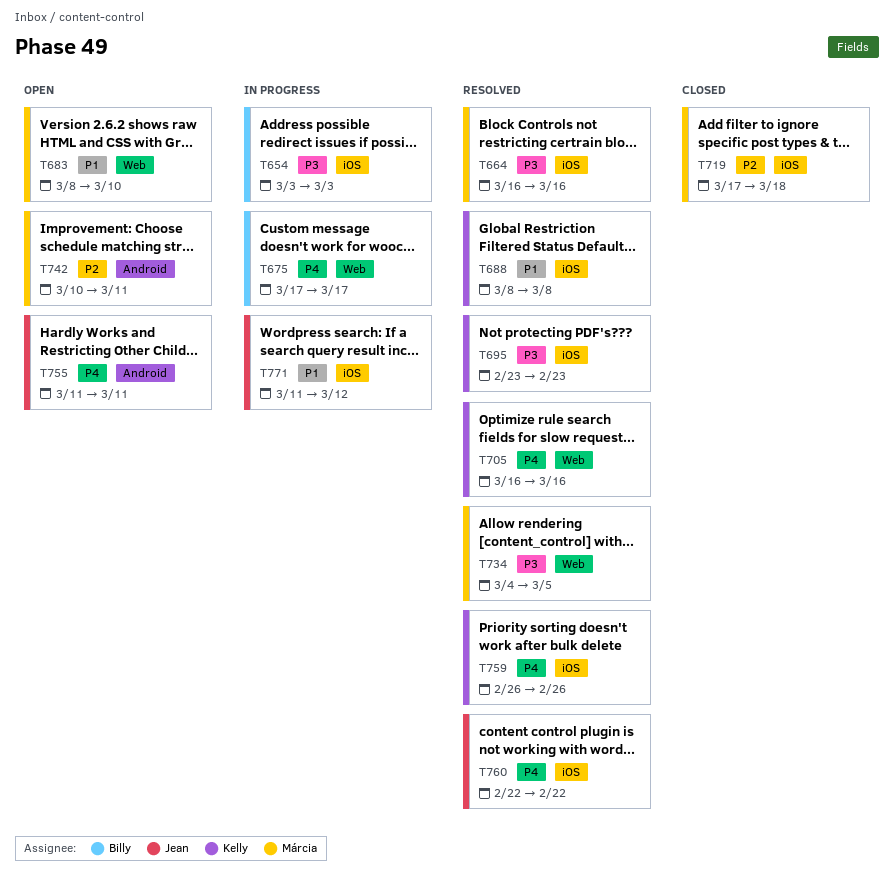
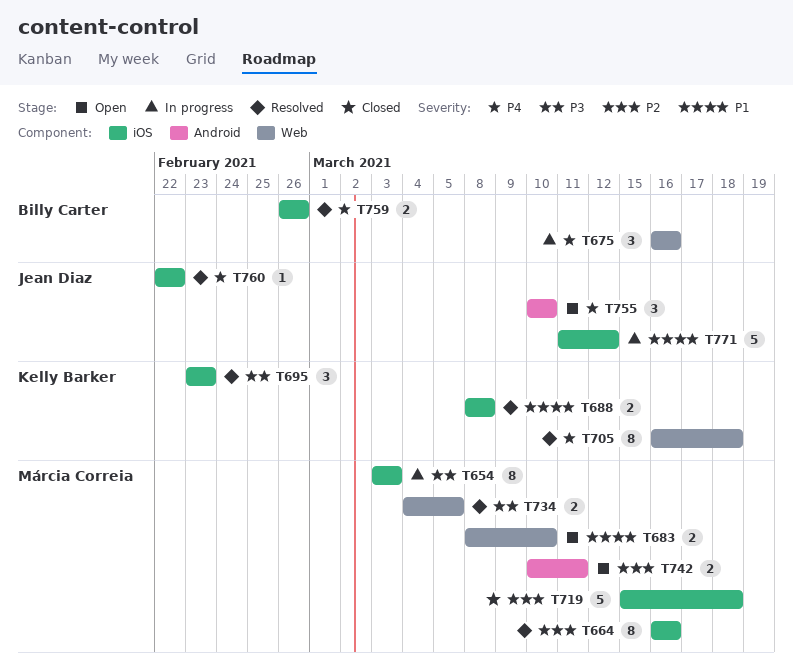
T654, owner: Billy Carter -> Márcia Correia
T664, priority: P3 -> P2
T675, start: Mar 17 -> Mar 16
T675, due: Mar 17 -> Mar 16
T705, due: Mar 16 -> Mar 18
T719, start: Mar 17 -> Mar 15
T755, start: Mar 11 -> Mar 10
T755, due: Mar 11 -> Mar 10
T759, owner: Kelly Barker -> Billy Carter

